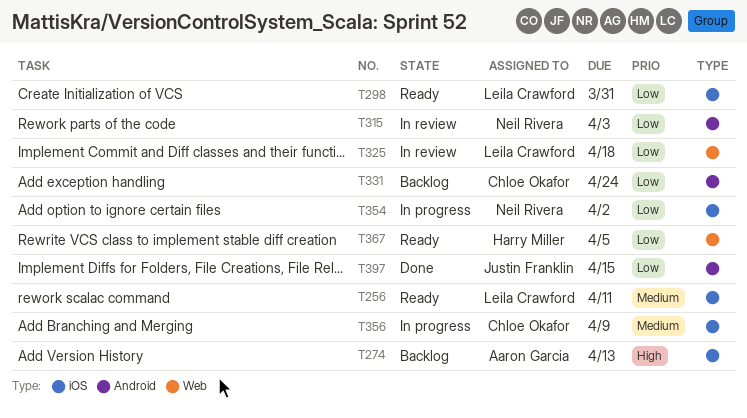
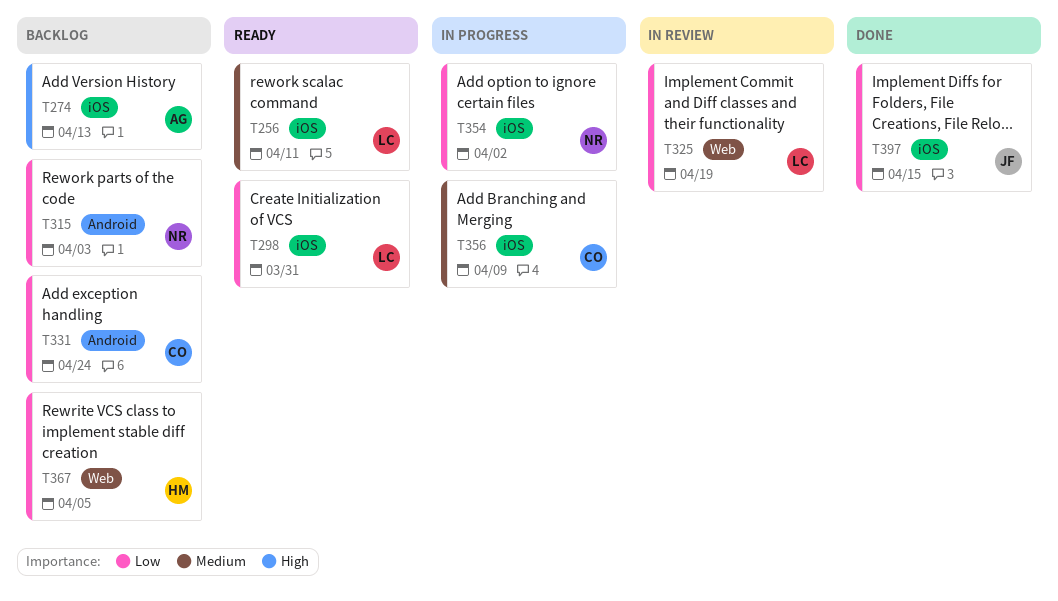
T315, status: In review -> Backlog
T325, due: Apr 18 -> Apr 19
T367, status: Ready -> Backlog
T397, label: Android -> iOS

